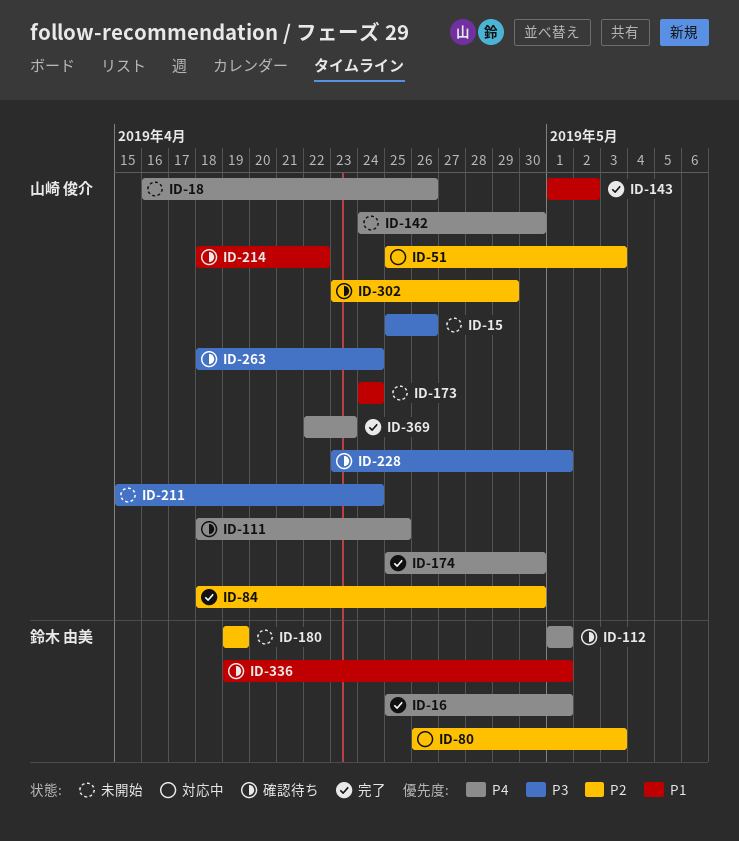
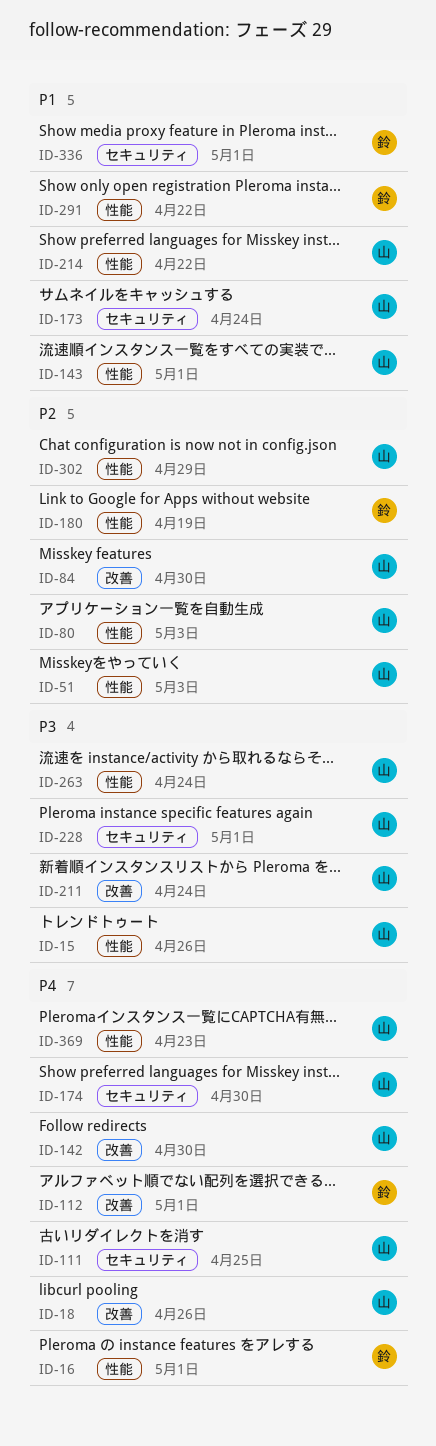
ID-80, owner: 鈴木 由美 -> 山崎 俊介
ID-143, due: May 2 -> May 1
ID-291: none -> present

